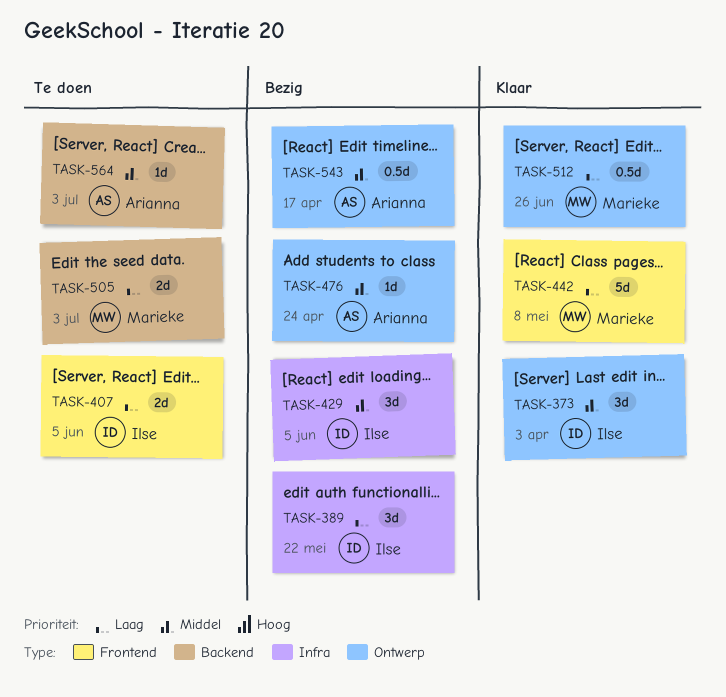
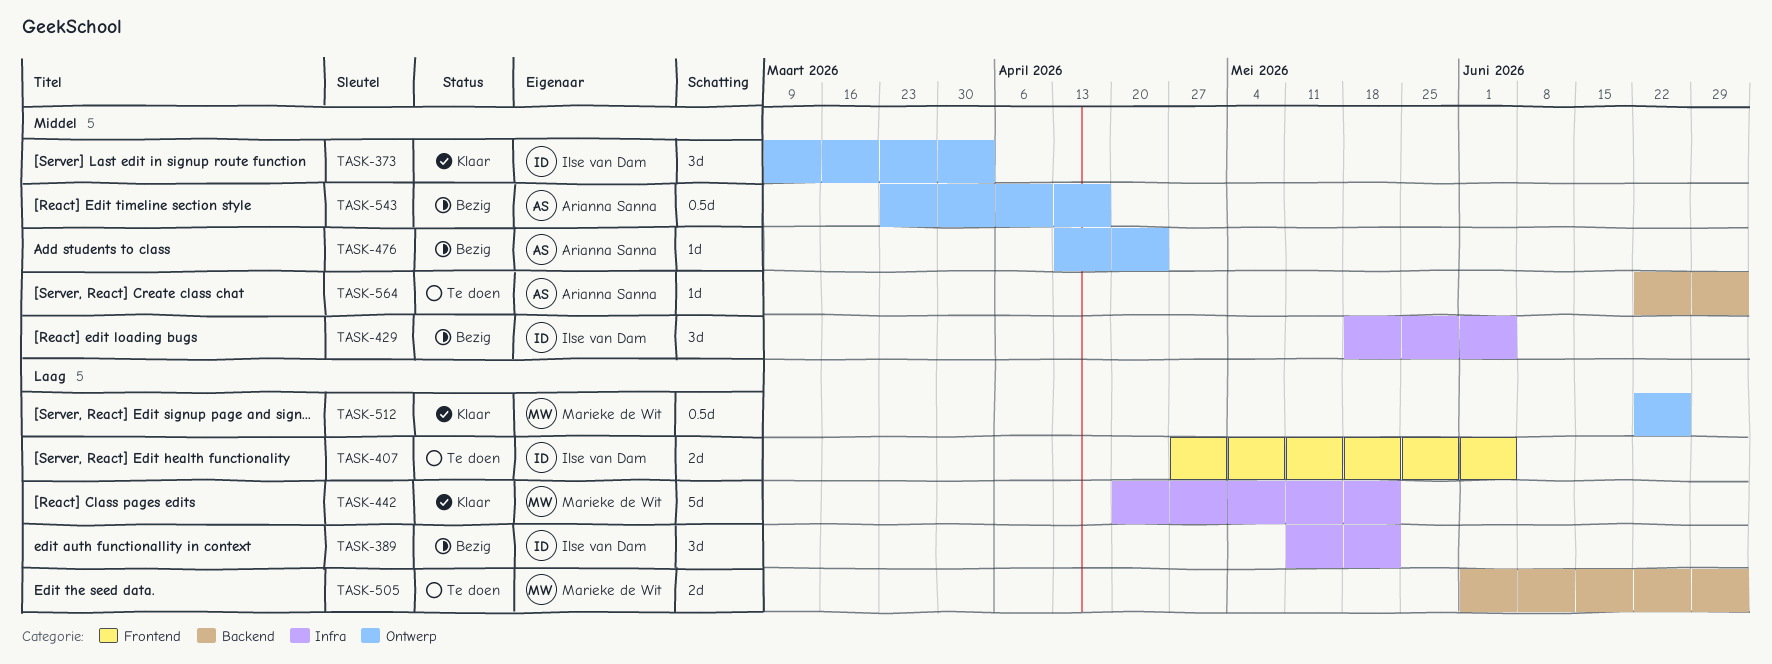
TASK-442, label: Frontend -> Infra
TASK-442, due: May 8 -> May 22

